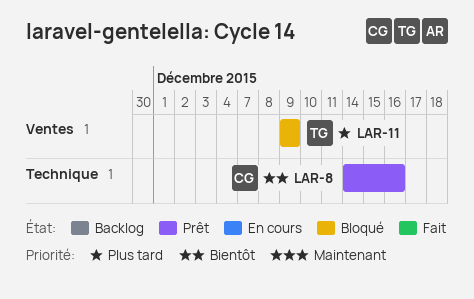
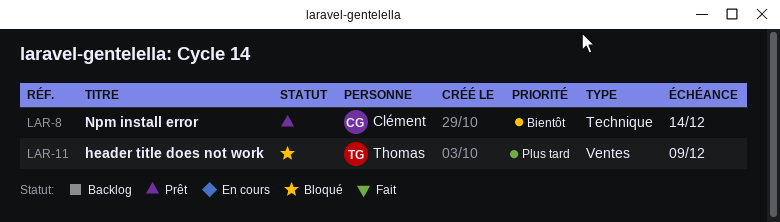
LAR-8, due: Dec 16 -> Dec 14

